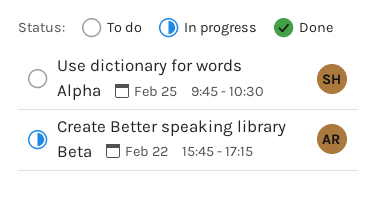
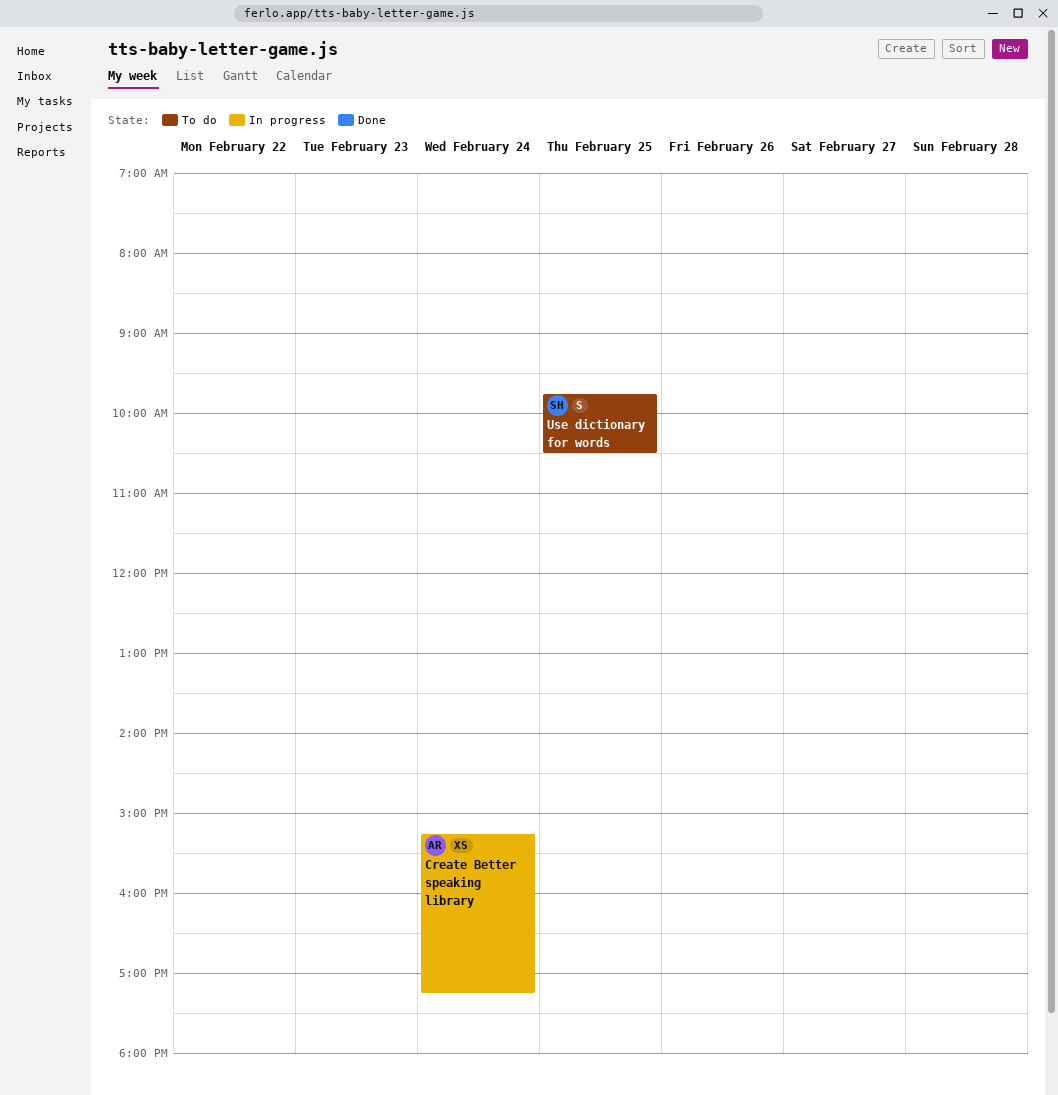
Create Better speaking library, day: Feb 22 -> Feb 24
Create Better speaking library, begins: 15:45 -> 15:15

